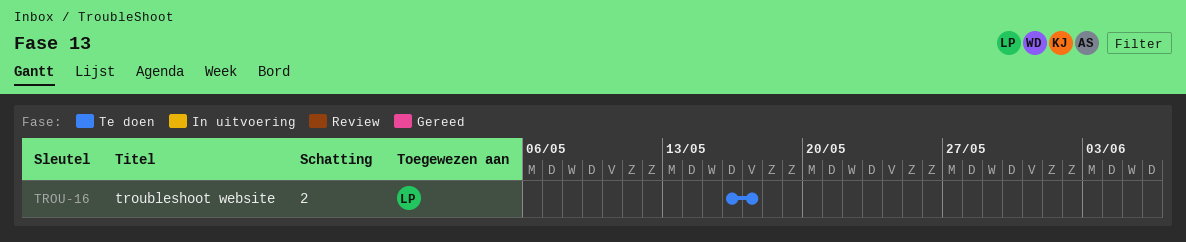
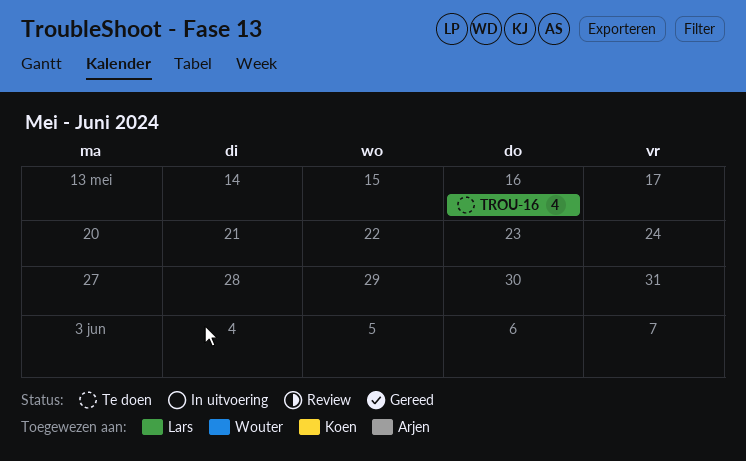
TROU-16, estimate: 2 -> 4
TROU-16, due: May 17 -> May 16

